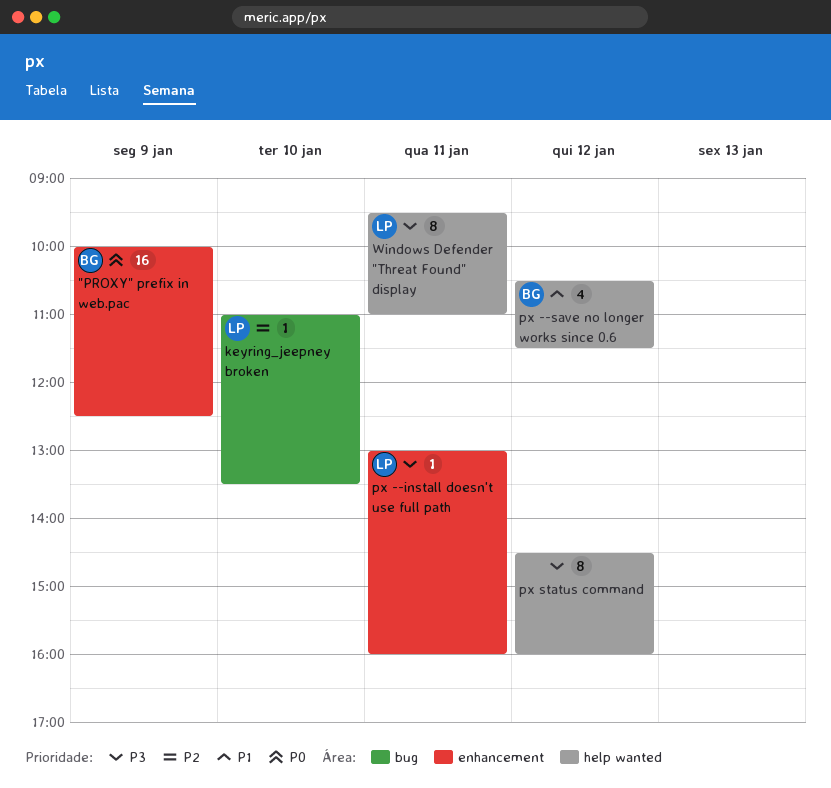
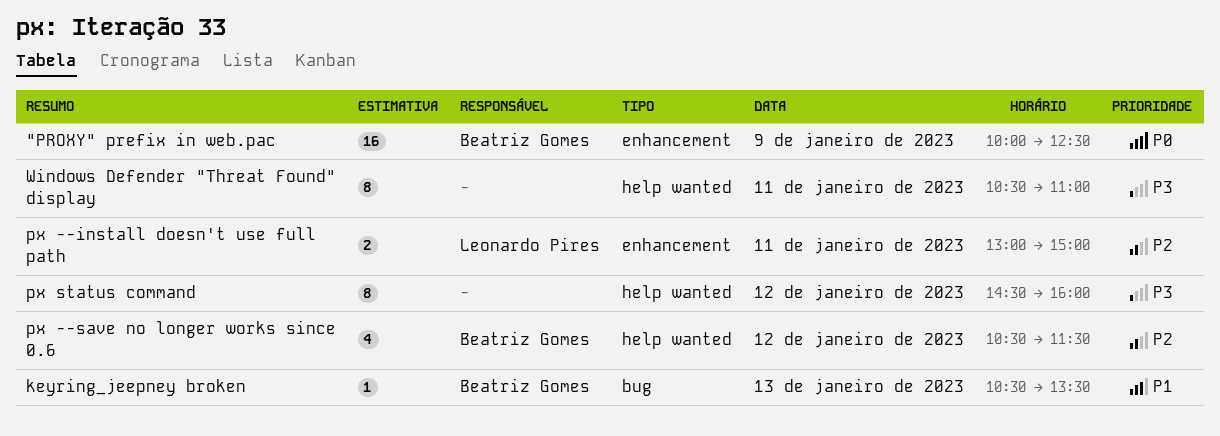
keyring_jeepney broken, owner: Leonardo Pires -> Beatriz Gomes
keyring_jeepney broken, priority: P2 -> P1
keyring_jeepney broken, day: Jan 10 -> Jan 13
keyring_jeepney broken, begins: 11:00 -> 10:30
px --install doesn't use full path, priority: P3 -> P2
px --install doesn't use full path, estimate: 1 -> 2
px --install doesn't use full path, ends: 16:00 -> 15:00
px --save no longer works since 0.6, priority: P1 -> P2
Windows Defender "Threat Found" display, owner: Leonardo Pires -> none
Windows Defender "Threat Found" display, begins: 09:30 -> 10:30

